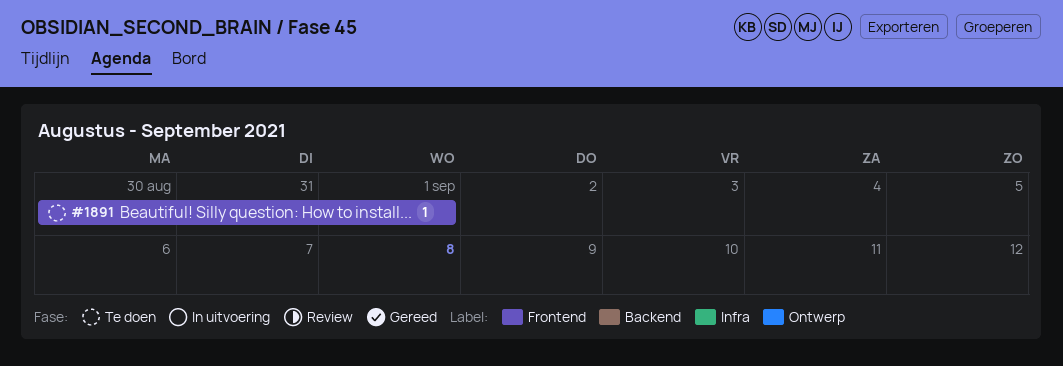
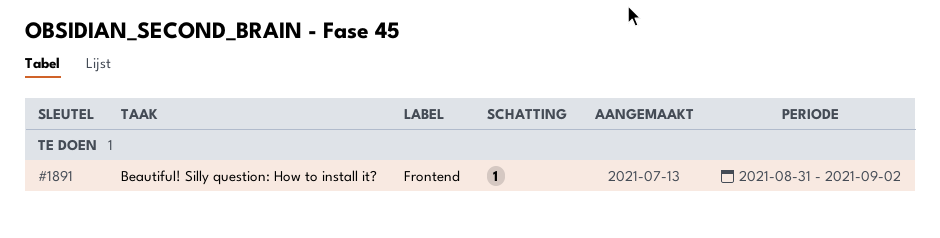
#1891, start: Aug 30 -> Aug 31
#1891, due: Sep 1 -> Sep 2

